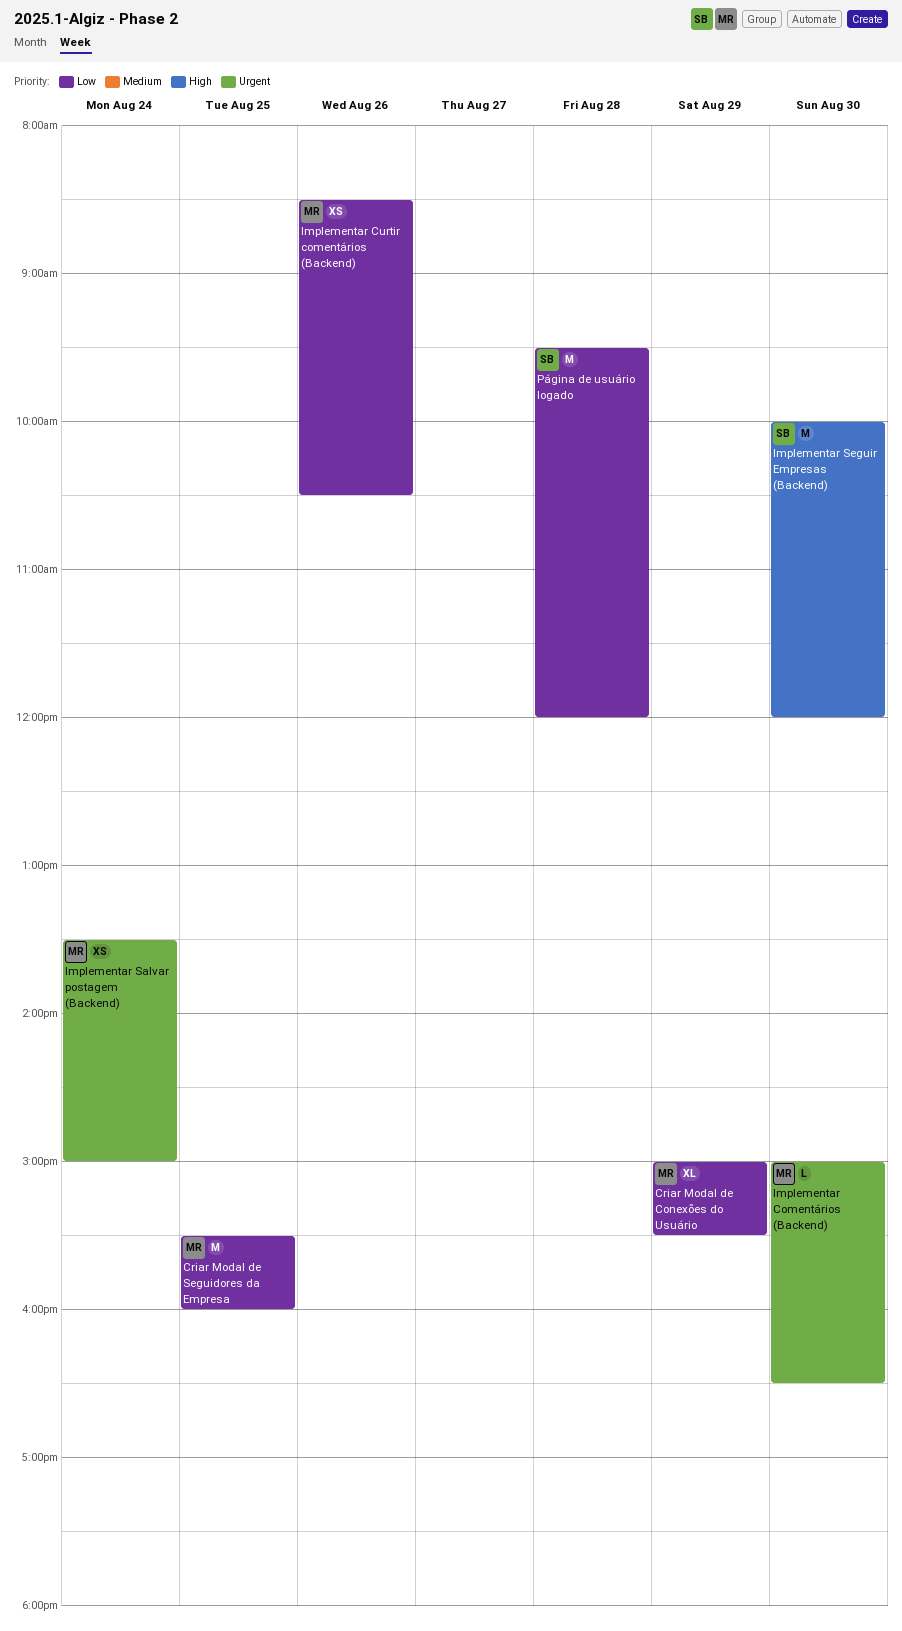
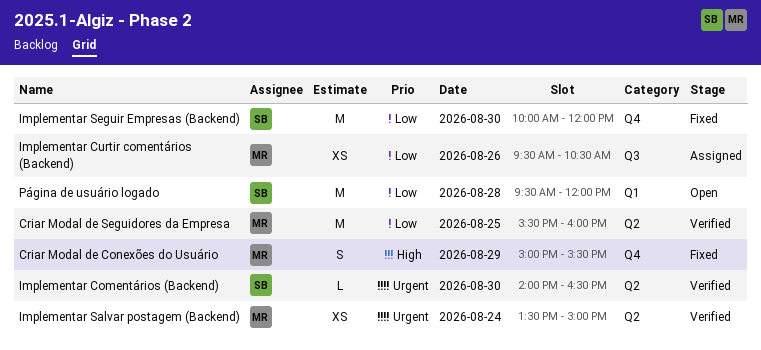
Criar Modal de Conexões do Usuário, priority: Low -> High
Criar Modal de Conexões do Usuário, estimate: XL -> S
Implementar Comentários (Backend), owner: MR -> SB
Implementar Comentários (Backend), begins: 15:00 -> 14:00
Implementar Curtir comentários (Backend), begins: 08:30 -> 09:30
Implementar Seguir Empresas (Backend), priority: High -> Low

